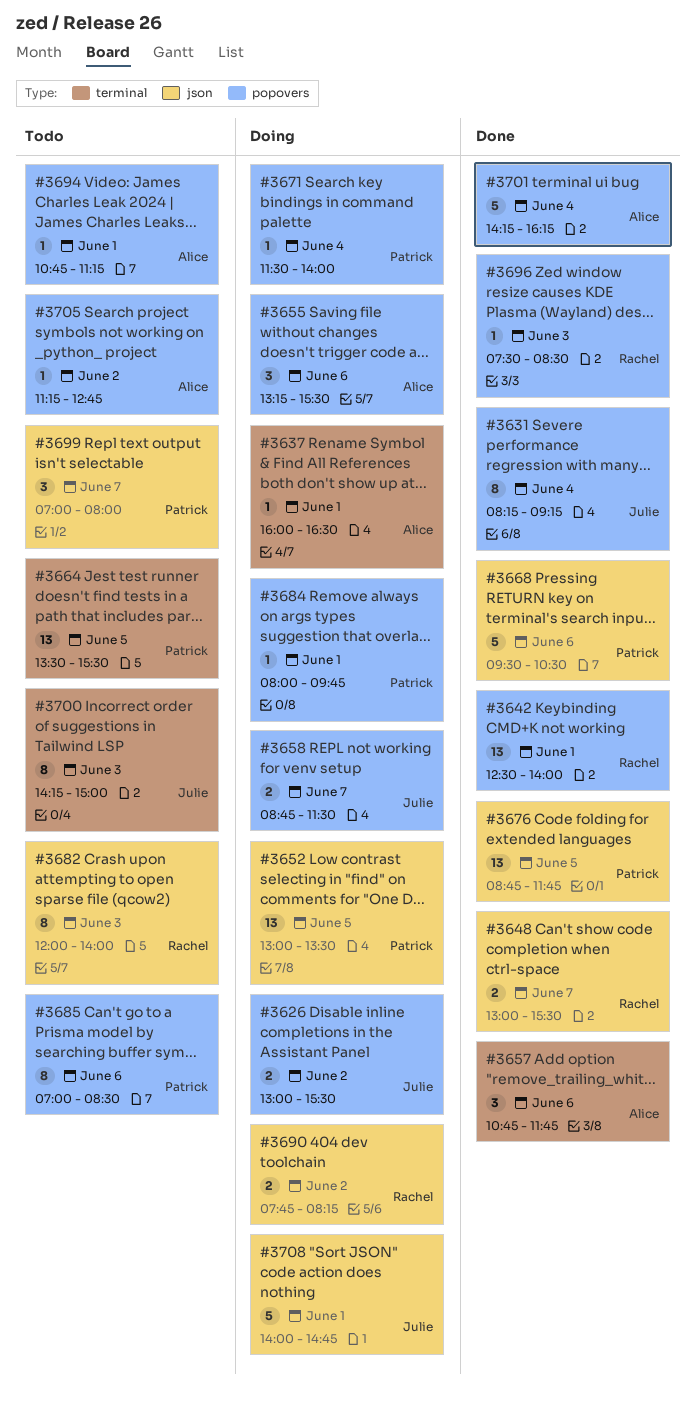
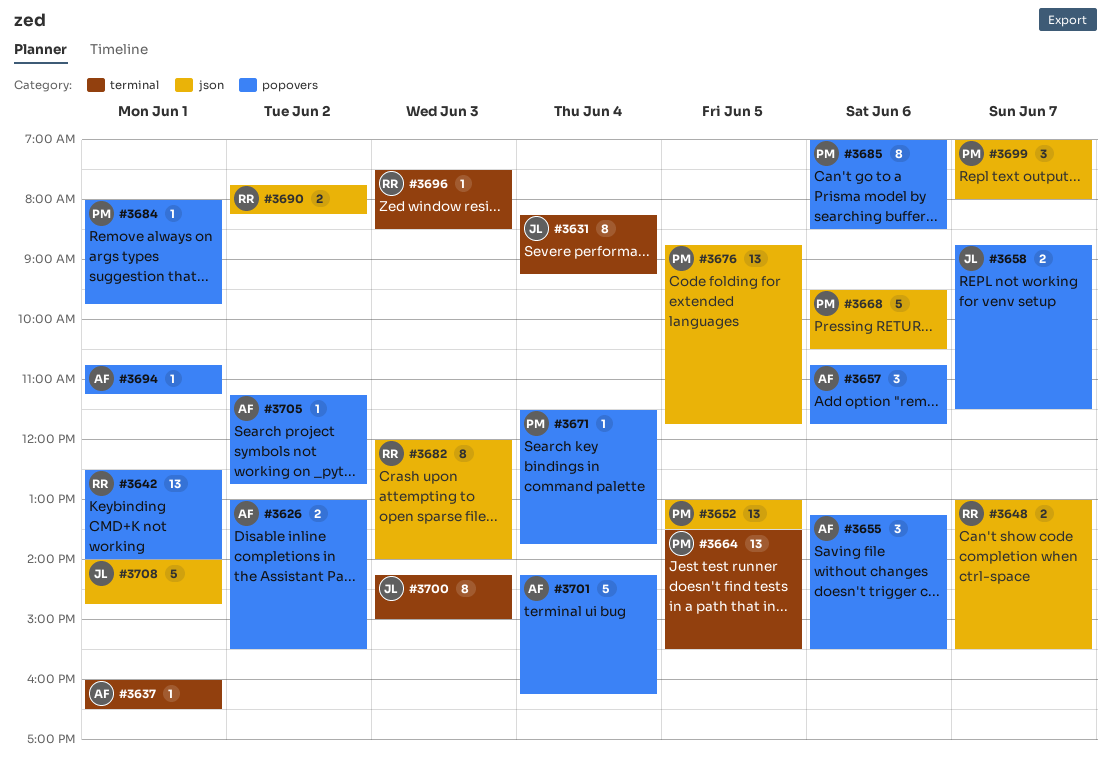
#3626, owner: Julie -> Alice
#3631, label: popovers -> terminal
#3657, label: terminal -> popovers
#3671, ends: 14:00 -> 13:45
#3696, label: popovers -> terminal

